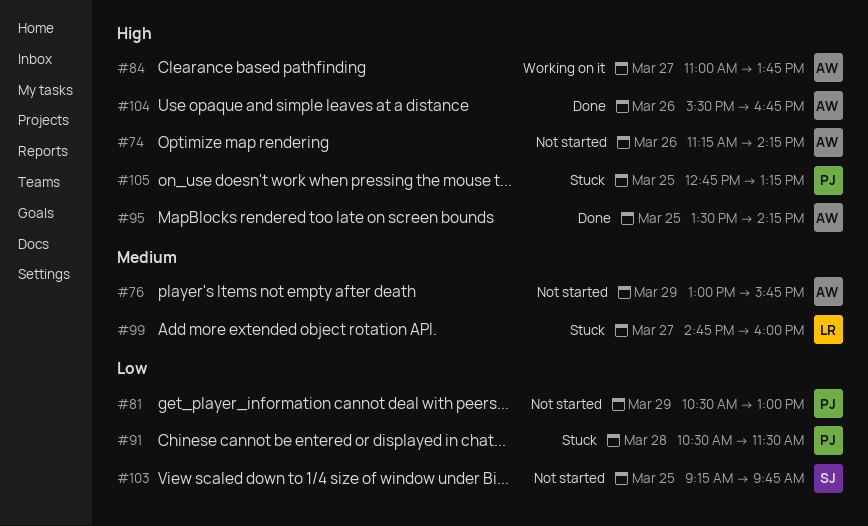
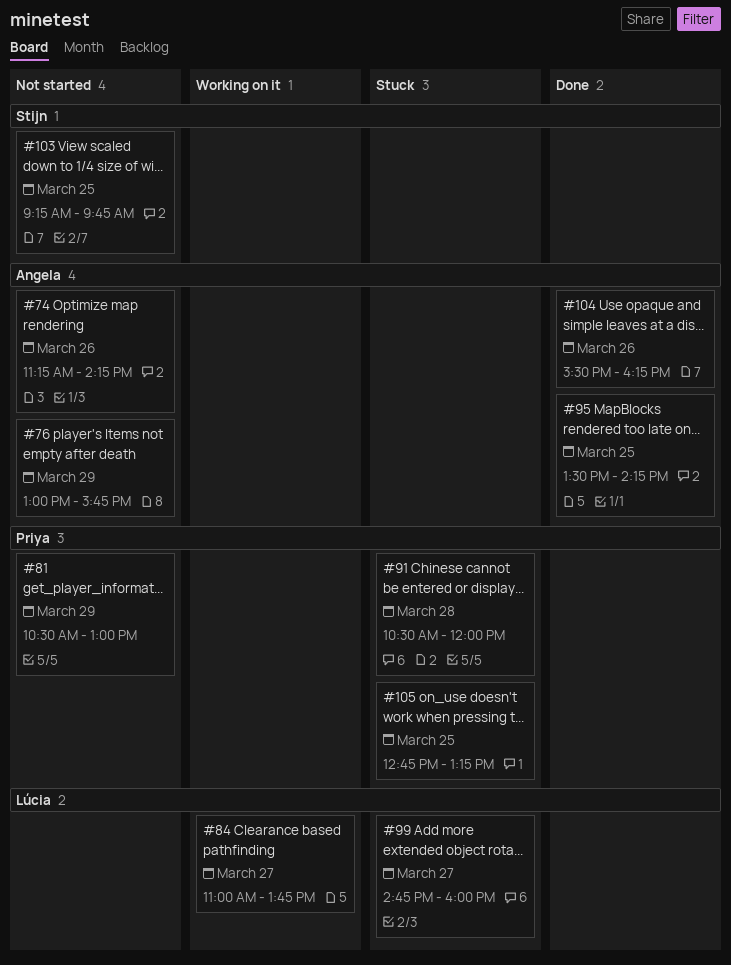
#84, owner: Angela -> Lúcia
#91, ends: 11:30 -> 12:00
#104, ends: 16:45 -> 16:15

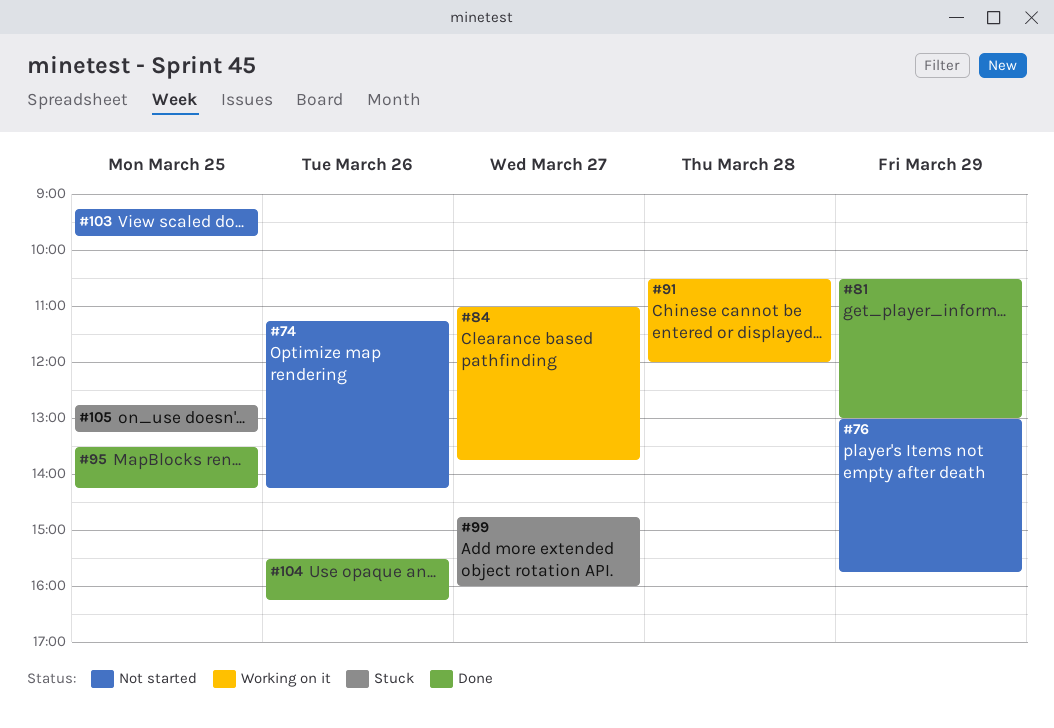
#81, status: Not started -> Done
#91, status: Stuck -> Working on it

